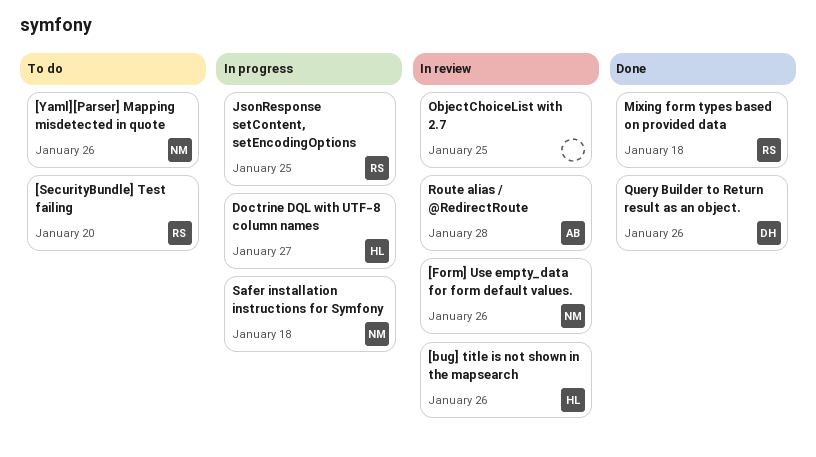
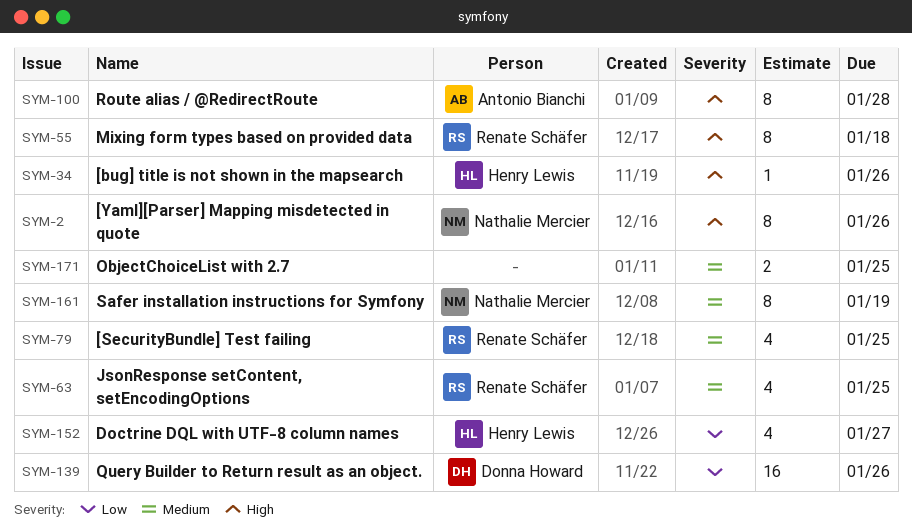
[Form] Use empty_data for form default values.: present -> none
[SecurityBundle] Test failing, due: Jan 20 -> Jan 25
Safer installation instructions for Symfony, due: Jan 18 -> Jan 19

